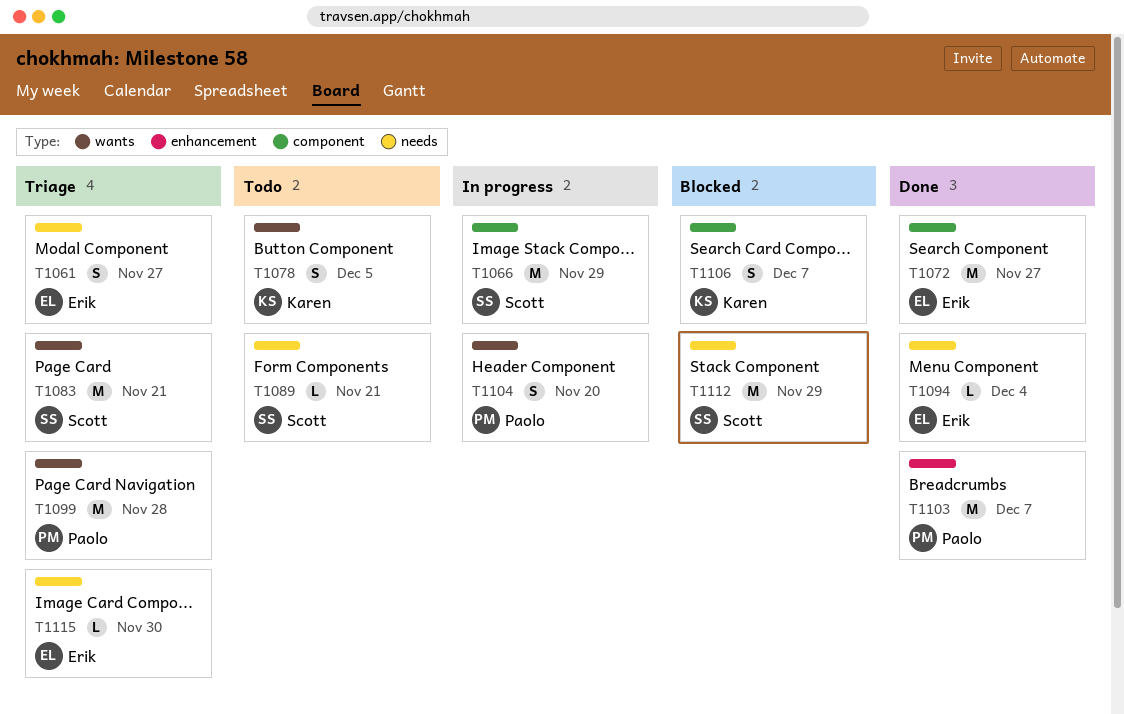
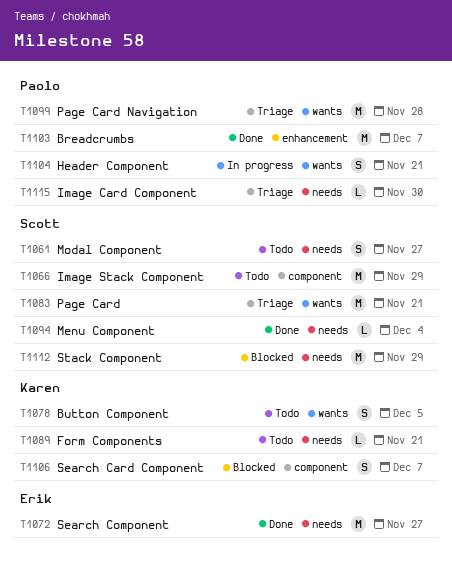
T1061, status: Triage -> Todo
T1061, owner: Erik -> Scott
T1066, status: In progress -> Todo
T1072, label: component -> needs
T1089, owner: Scott -> Karen
T1094, owner: Erik -> Scott
T1104, due: Nov 20 -> Nov 21
T1115, owner: Erik -> Paolo

